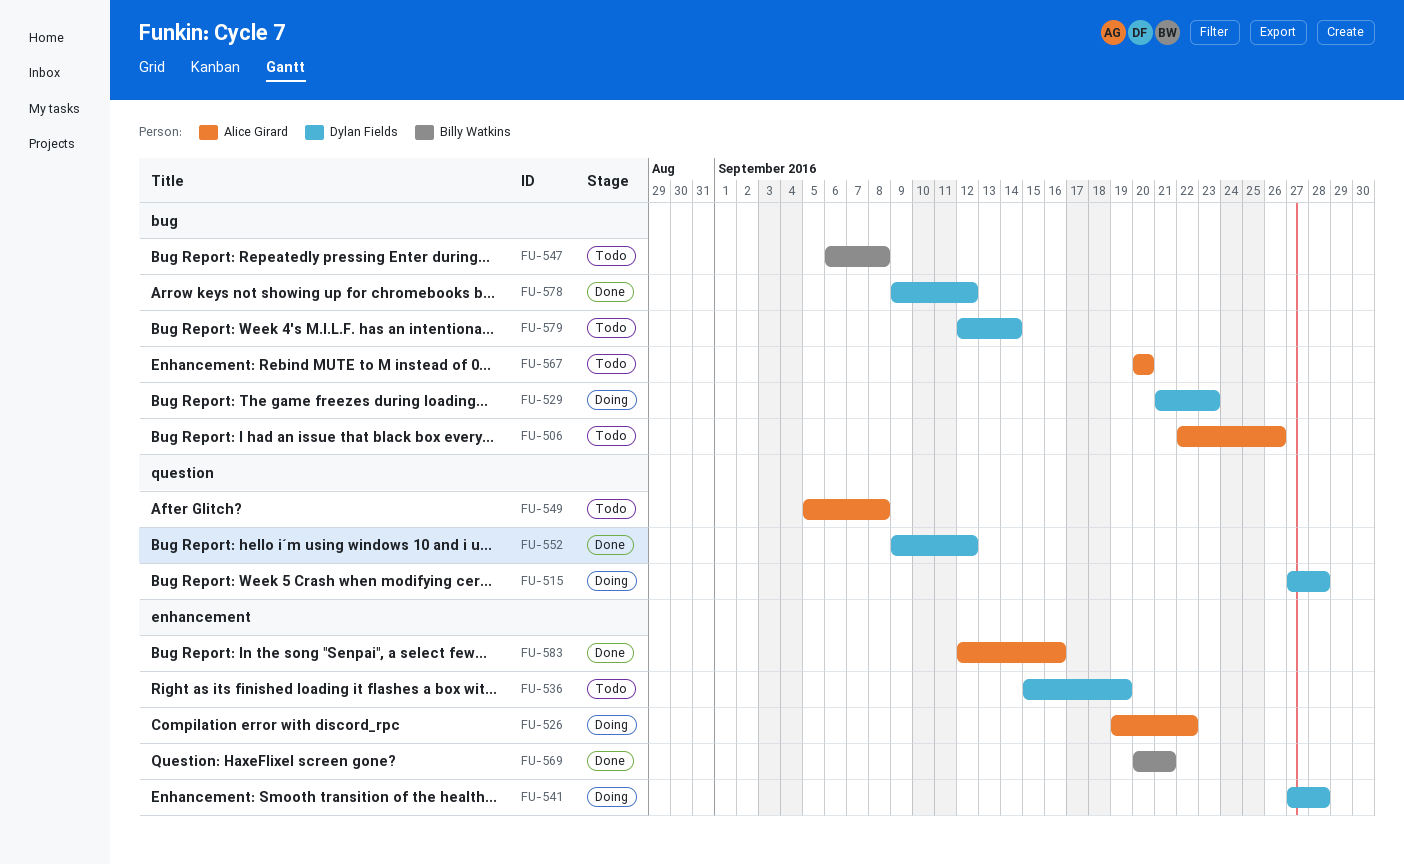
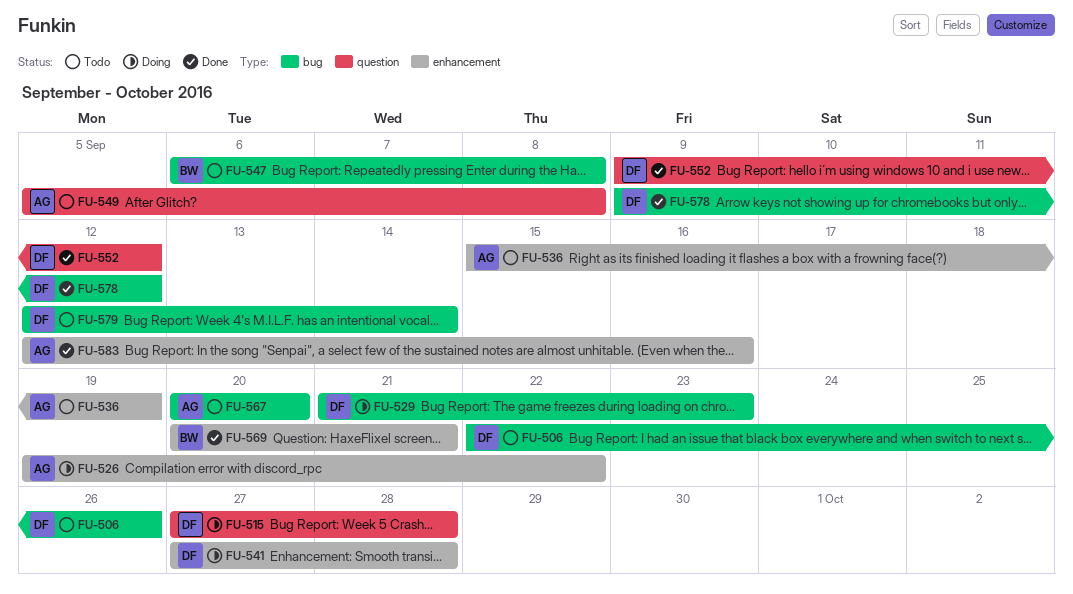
FU-506, owner: Alice Girard -> Dylan Fields
FU-536, owner: Dylan Fields -> Alice Girard

